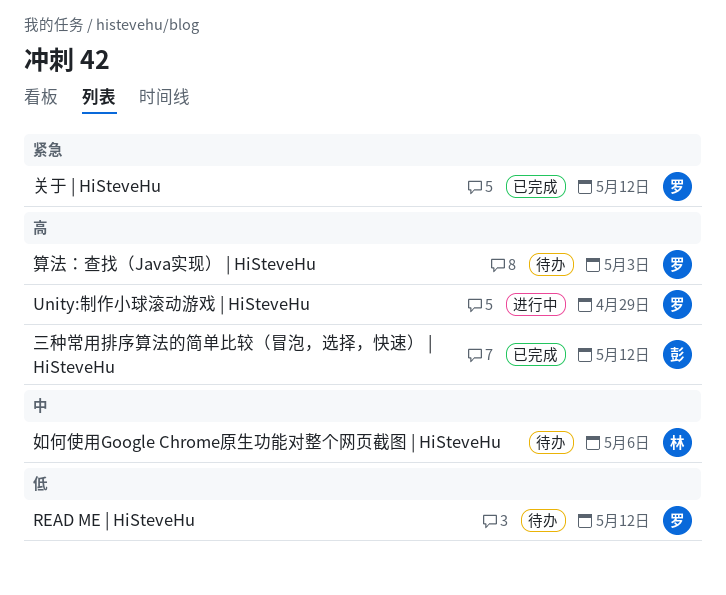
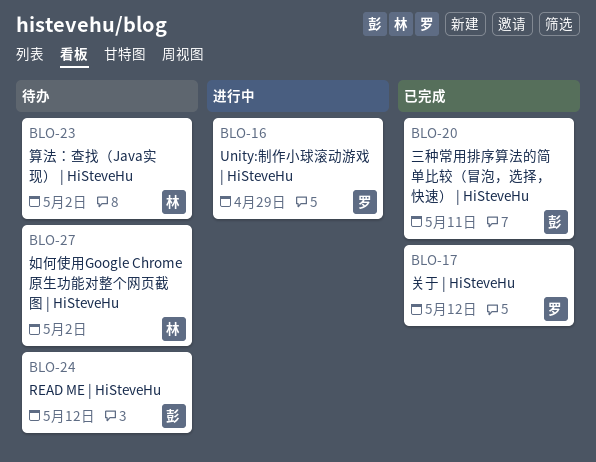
READ ME | HiSteveHu, owner: 罗 -> 彭
三种常用排序算法的简单比较（冒泡，选择，快速） | HiSteveHu, due: May 12 -> May 11
如何使用Google Chrome原生功能对整个网页截图 | HiSteveHu, due: May 6 -> May 2
算法：查找（Java实现） | HiSteveHu, owner: 罗 -> 林
算法：查找（Java实现） | HiSteveHu, due: May 3 -> May 2

